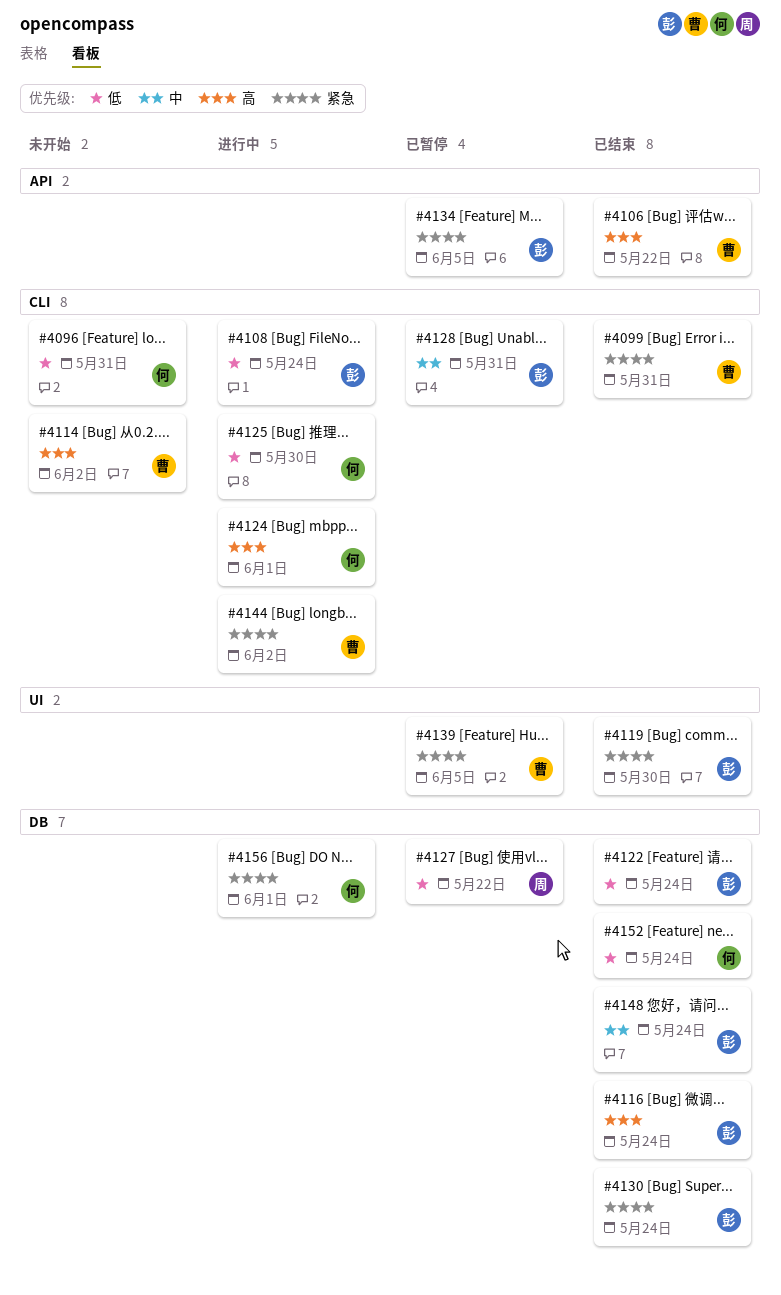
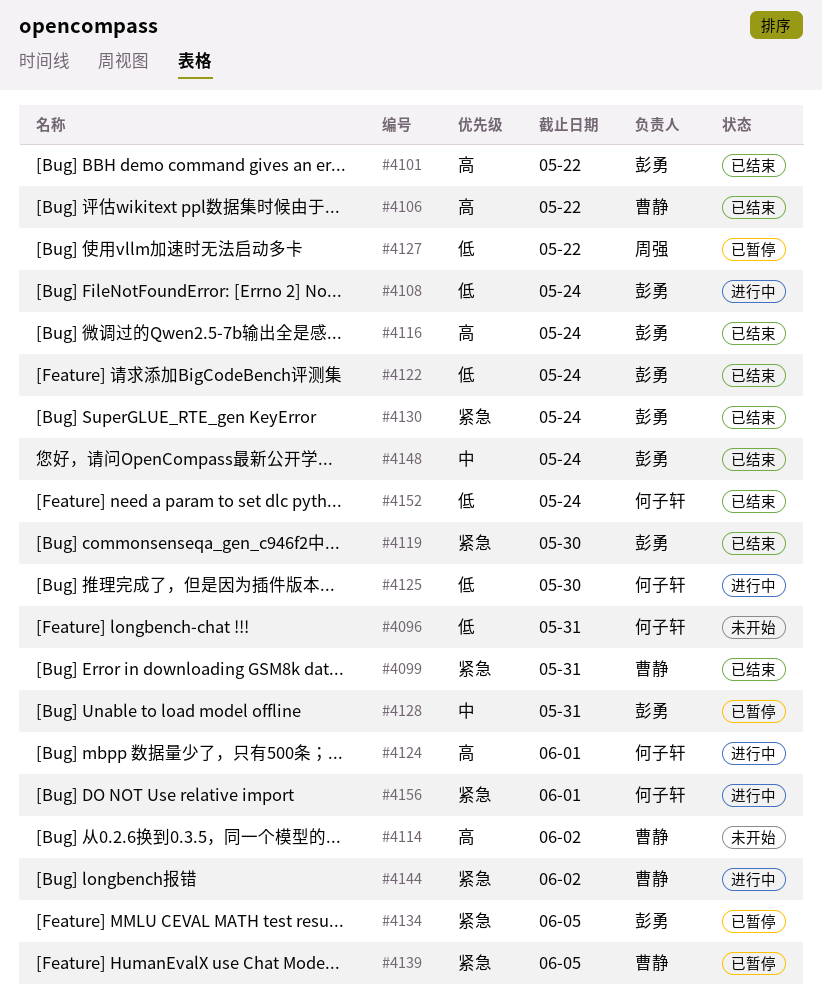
#4101: none -> present

